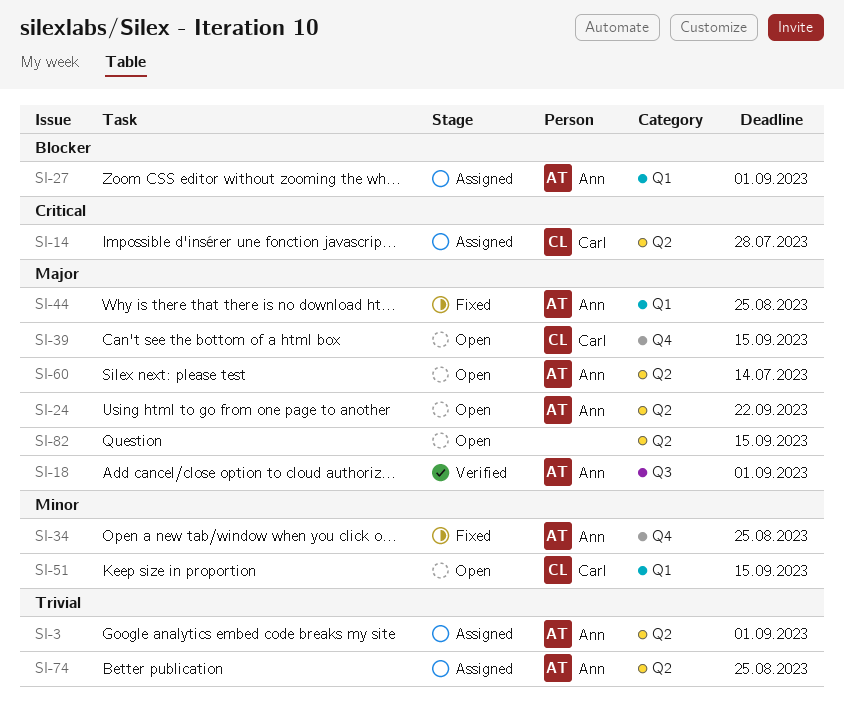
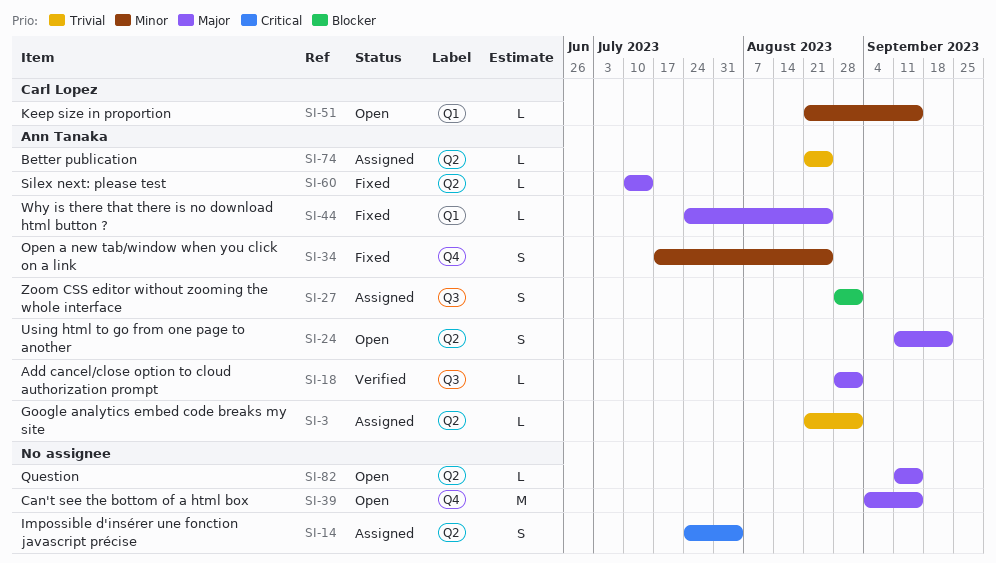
SI-14, owner: Carl Lopez -> none
SI-14, due: Jul 28 -> Aug 4
SI-27, label: Q1 -> Q3
SI-39, owner: Carl Lopez -> none
SI-60, status: Open -> Fixed

